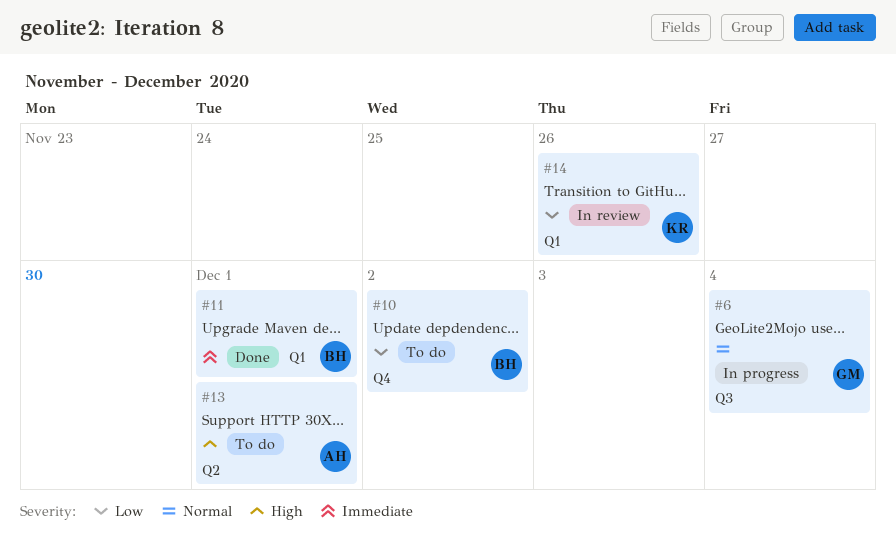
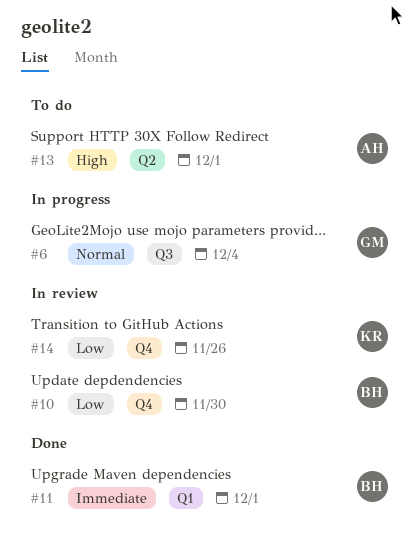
#10, status: To do -> In review
#10, due: Dec 2 -> Nov 30
#14, label: Q1 -> Q4

